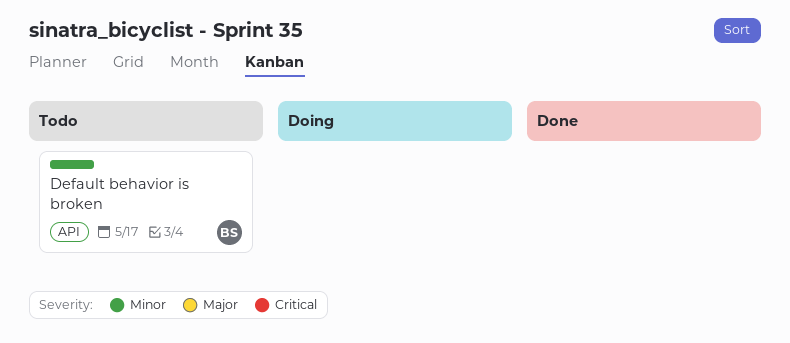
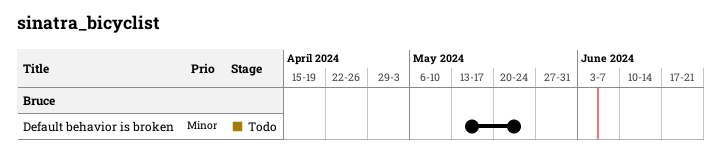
Default behavior is broken, due: May 17 -> May 24

